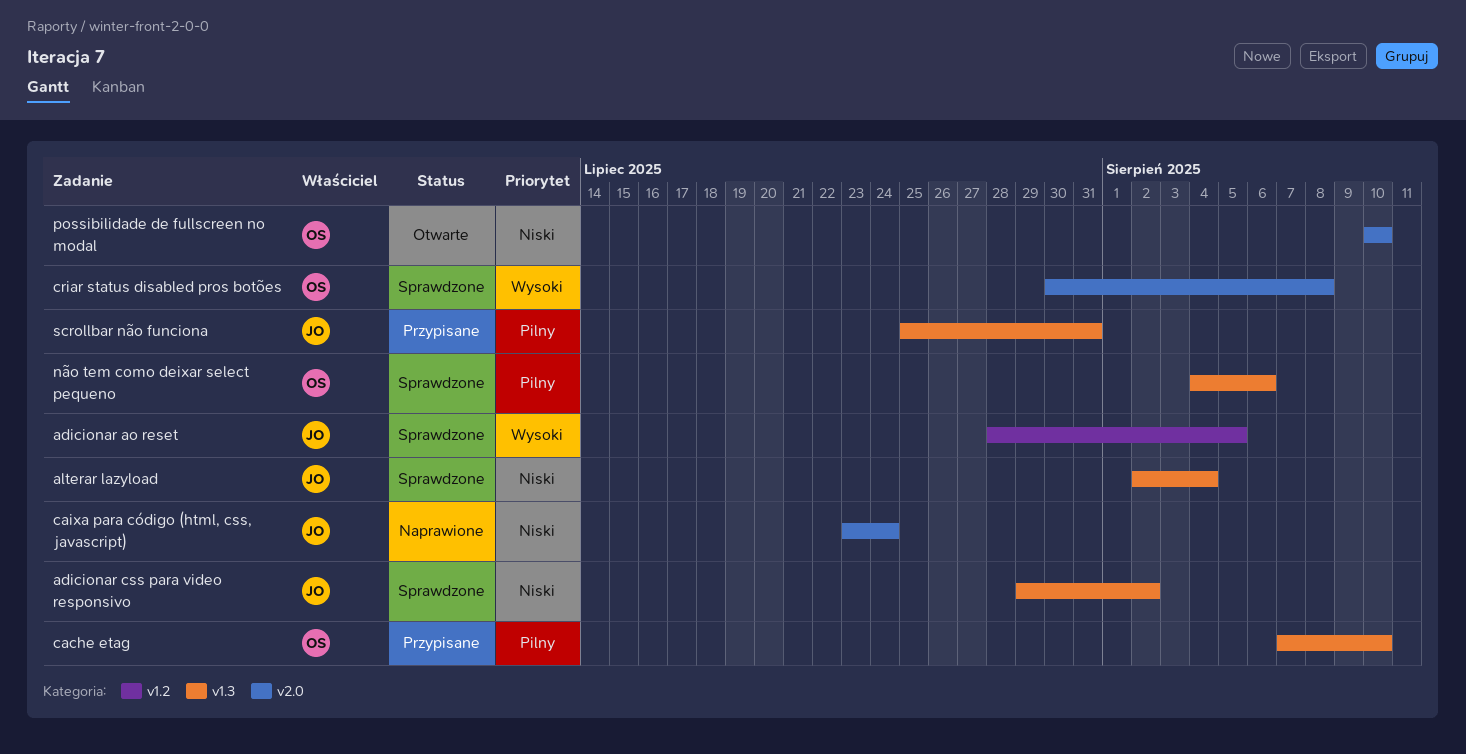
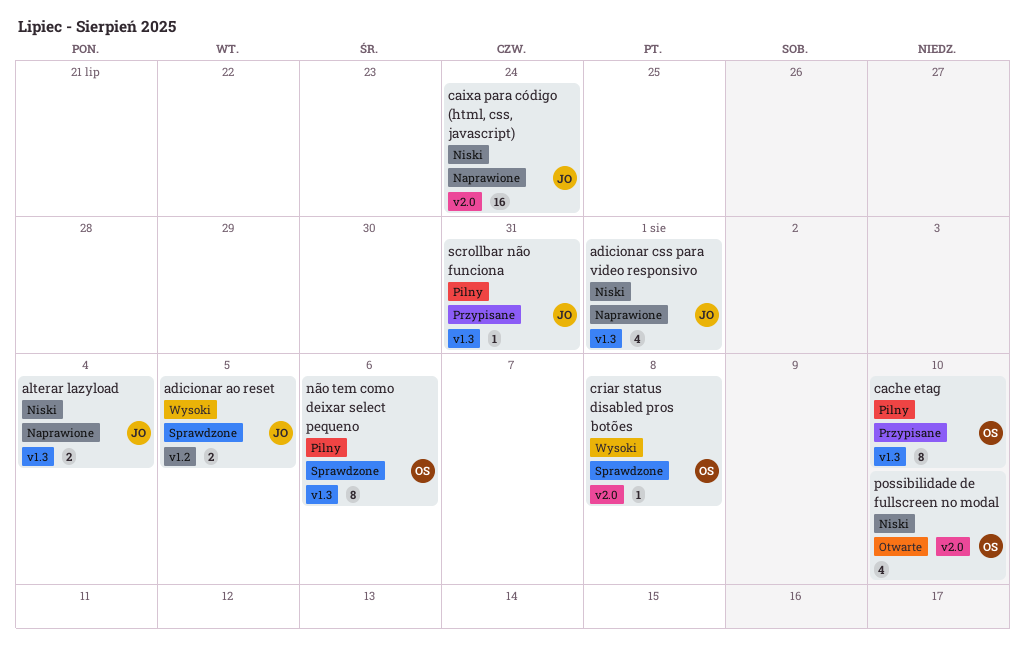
adicionar css para video responsivo, status: Sprawdzone -> Naprawione
adicionar css para video responsivo, due: Aug 2 -> Aug 1
alterar lazyload, status: Sprawdzone -> Naprawione

